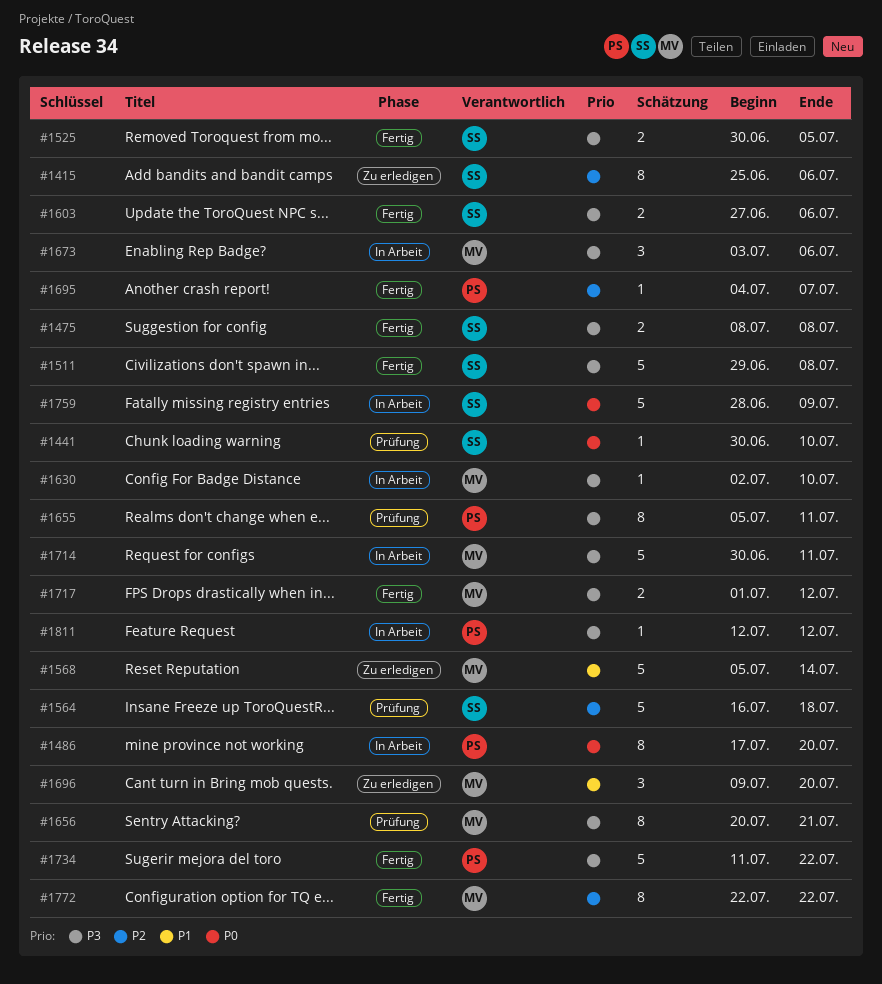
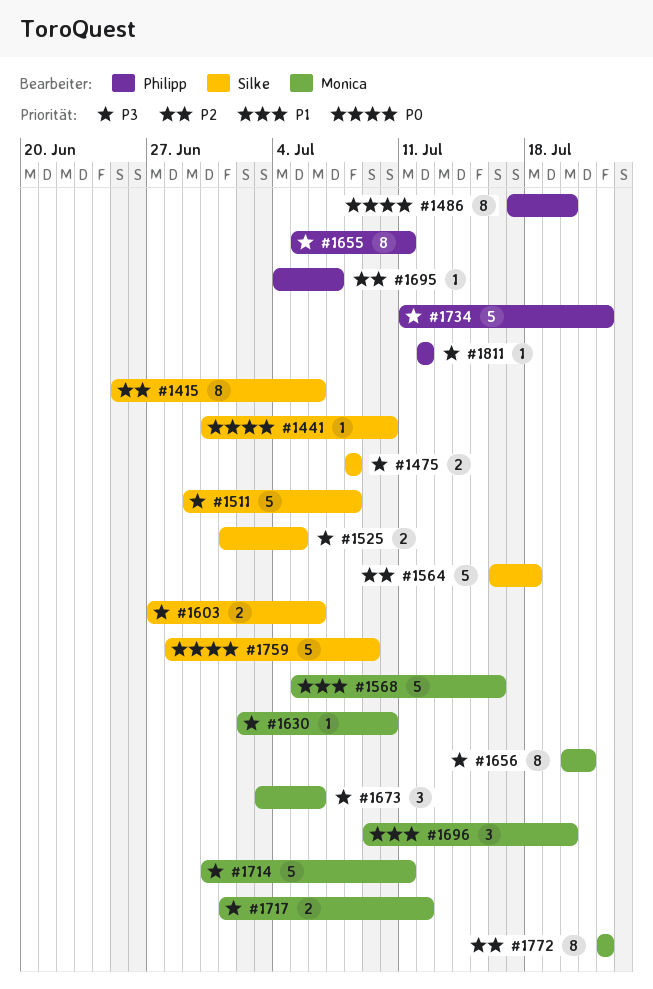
#1525, start: Jun 30 -> Jul 1
#1568, due: Jul 14 -> Jul 16

